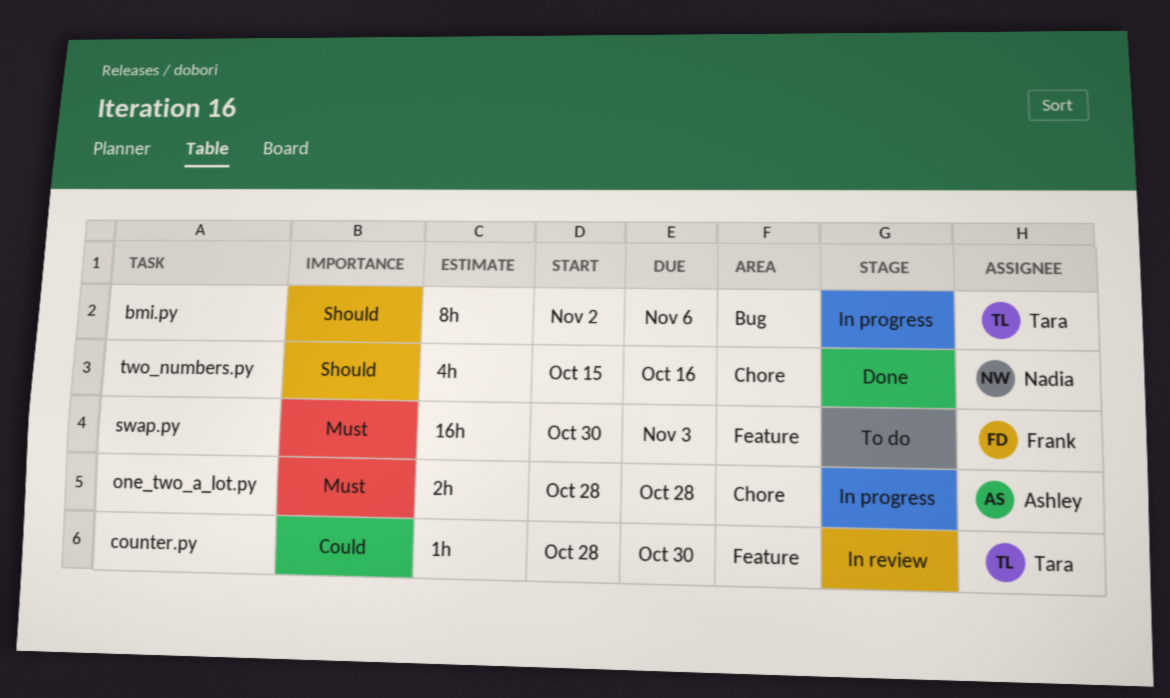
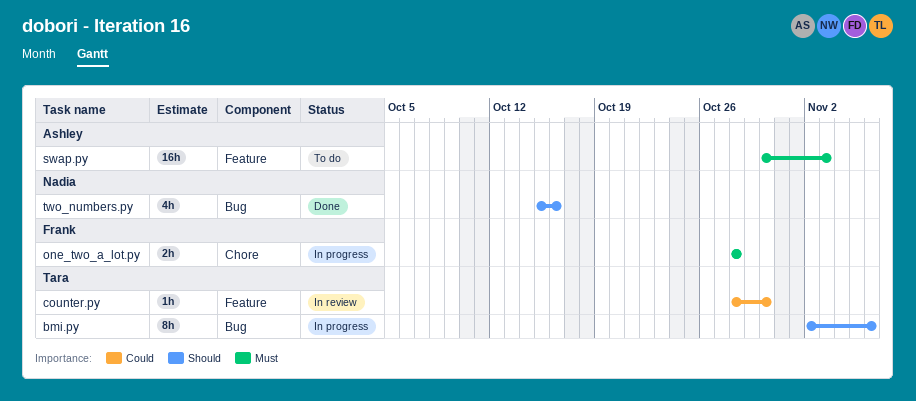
one_two_a_lot.py, owner: Ashley -> Frank
swap.py, owner: Frank -> Ashley
two_numbers.py, label: Chore -> Bug

